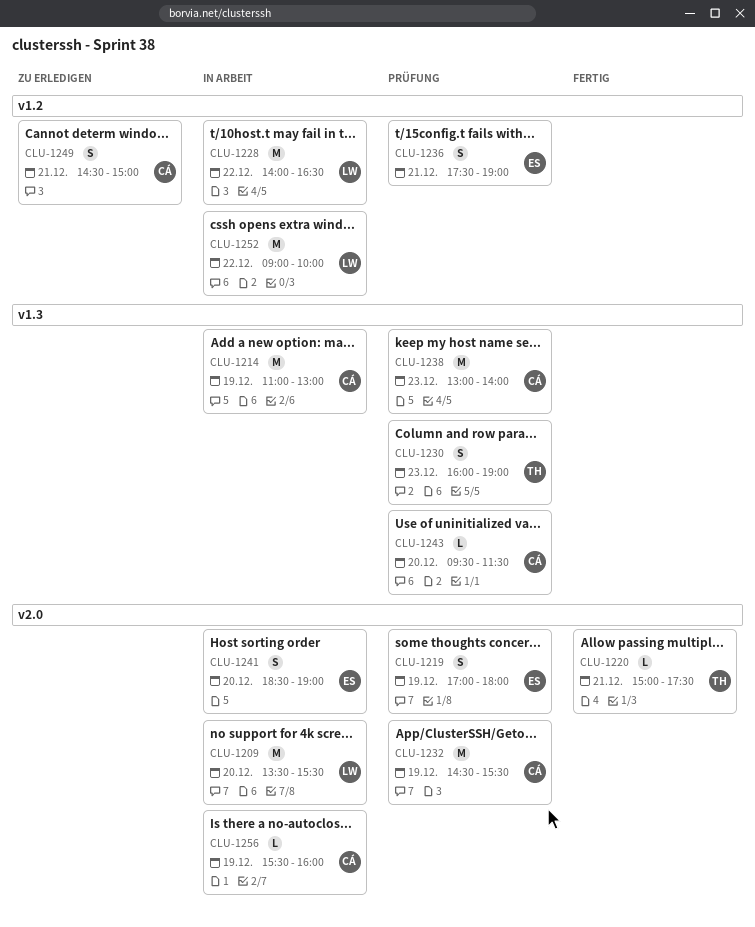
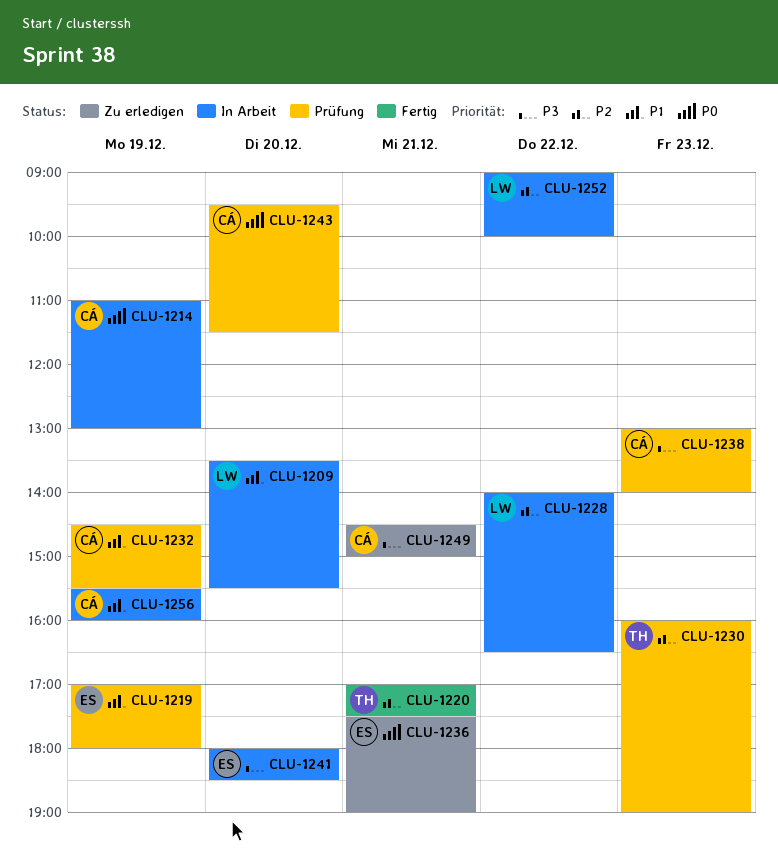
CLU-1220, begins: 15:00 -> 17:00
CLU-1236, status: Prüfung -> Zu erledigen
CLU-1241, begins: 18:30 -> 18:00
CLU-1241, ends: 19:00 -> 18:30

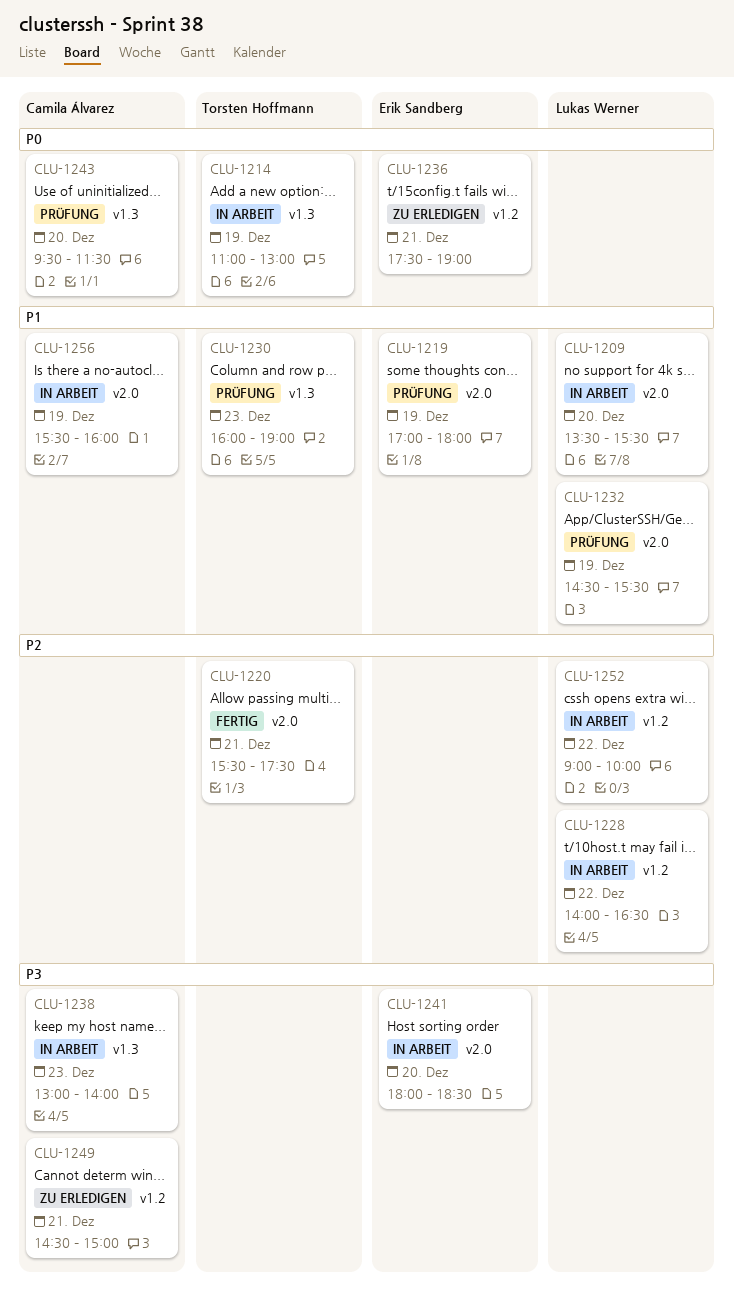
CLU-1214, owner: Camila Álvarez -> Torsten Hoffmann
CLU-1220, begins: 17:00 -> 15:30
CLU-1230, priority: P2 -> P1
CLU-1232, owner: Camila Álvarez -> Lukas Werner
CLU-1238, status: Prüfung -> In Arbeit

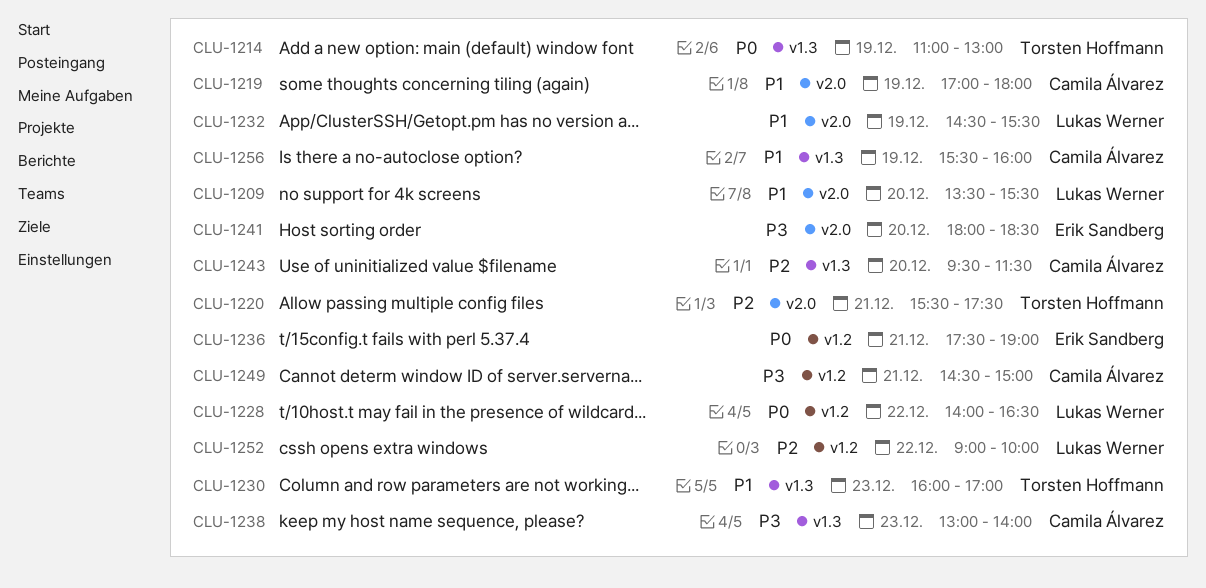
CLU-1219, owner: Erik Sandberg -> Camila Álvarez
CLU-1228, priority: P2 -> P0
CLU-1230, ends: 19:00 -> 17:00
CLU-1243, priority: P0 -> P2
CLU-1256, label: v2.0 -> v1.3

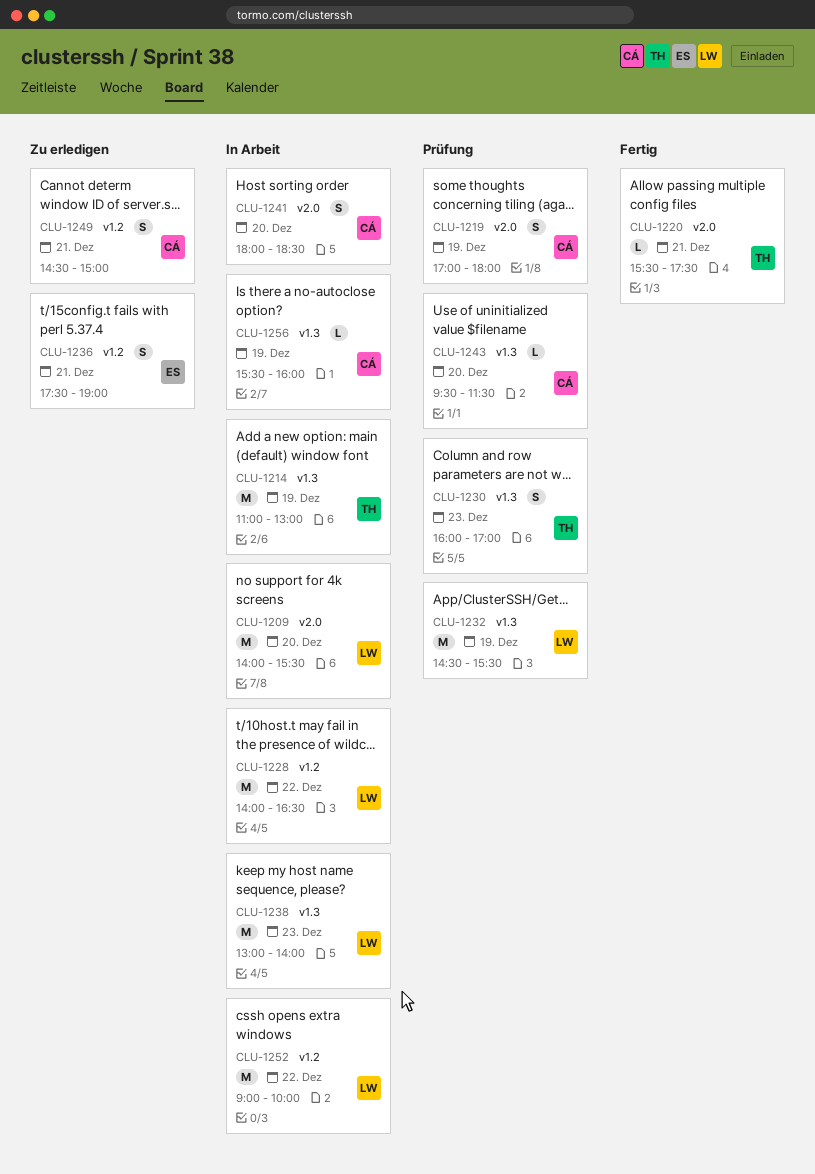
CLU-1209, begins: 13:30 -> 14:00
CLU-1232, label: v2.0 -> v1.3
CLU-1238, owner: Camila Álvarez -> Lukas Werner
CLU-1241, owner: Erik Sandberg -> Camila Álvarez

